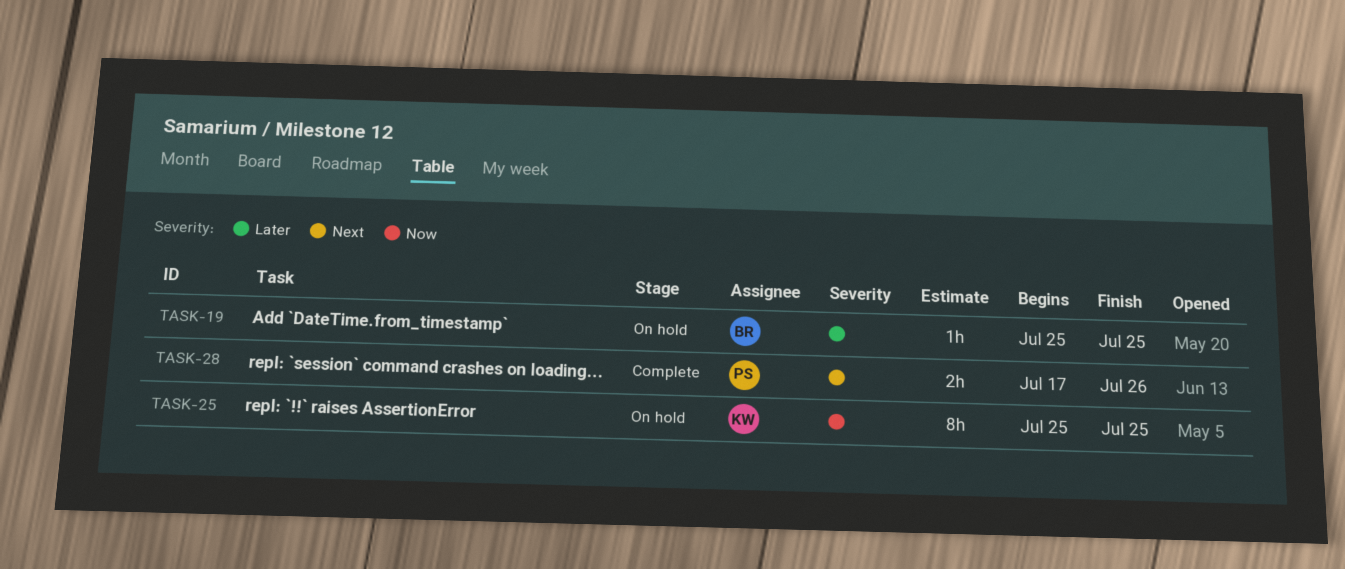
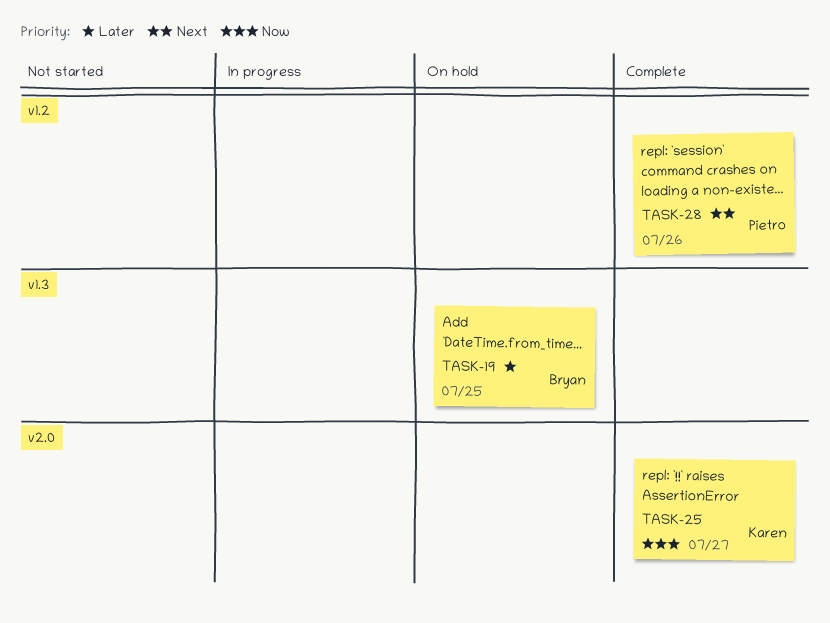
TASK-25, status: On hold -> Complete
TASK-25, due: Jul 25 -> Jul 27

